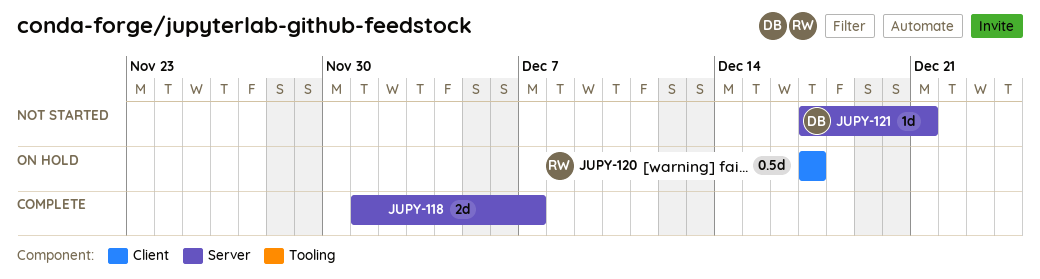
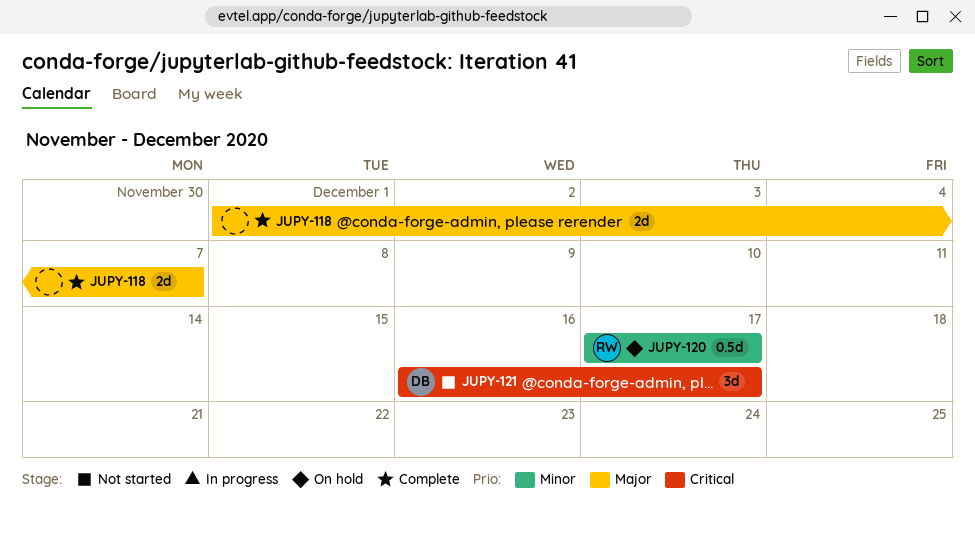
JUPY-121, estimate: 1d -> 3d
JUPY-121, start: Dec 17 -> Dec 16
JUPY-121, due: Dec 21 -> Dec 17

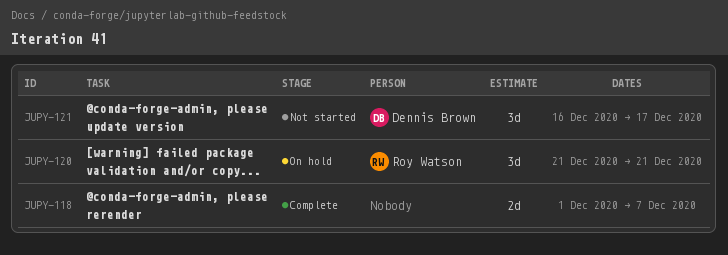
JUPY-120, estimate: 0.5d -> 3d
JUPY-120, start: Dec 17 -> Dec 21
JUPY-120, due: Dec 17 -> Dec 21

